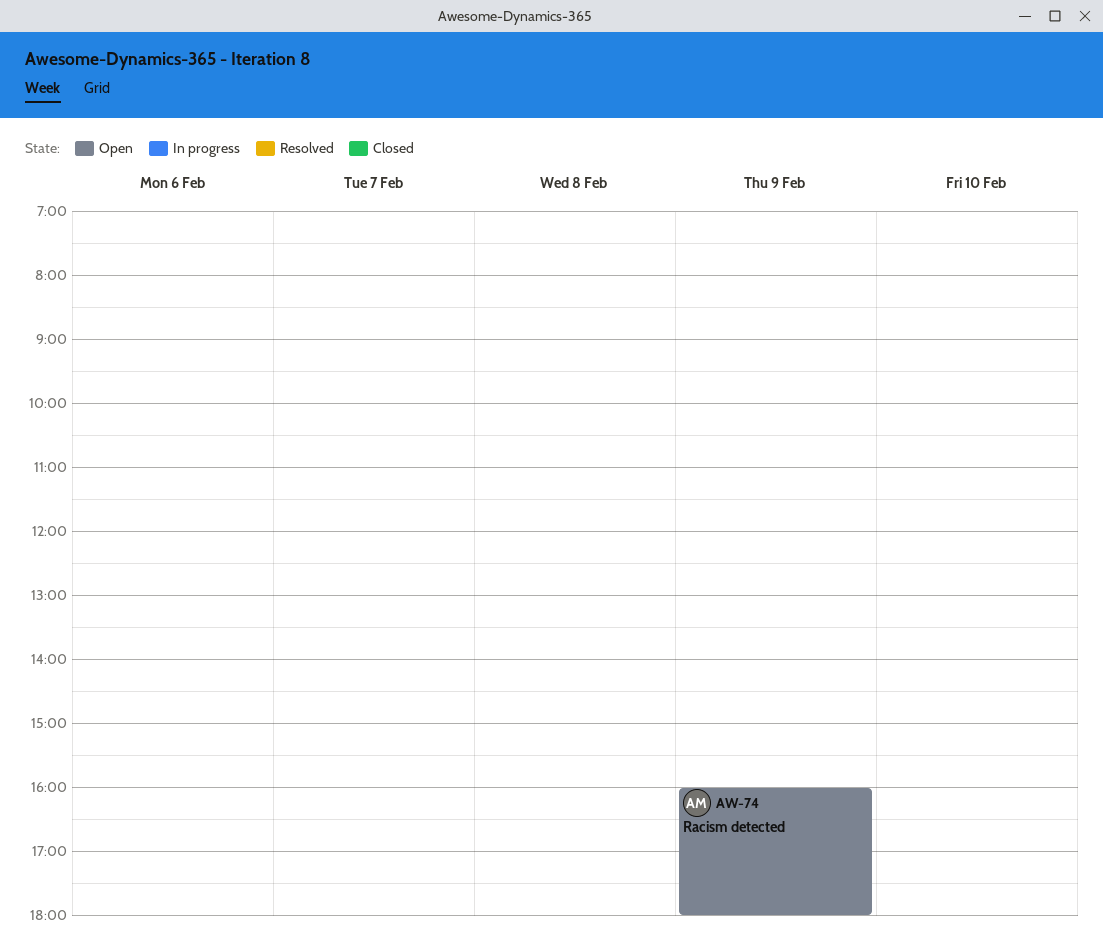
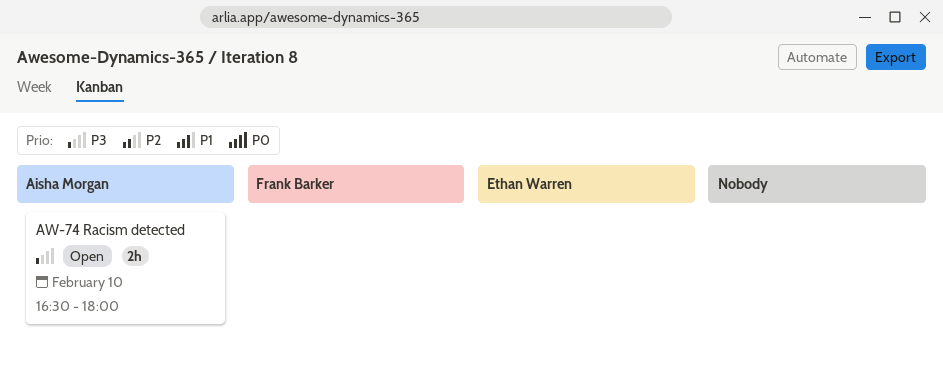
AW-74, day: Feb 9 -> Feb 10
AW-74, begins: 16:00 -> 16:30

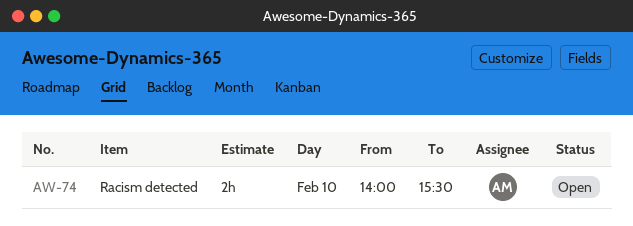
AW-74, begins: 16:30 -> 14:00
AW-74, ends: 18:00 -> 15:30

